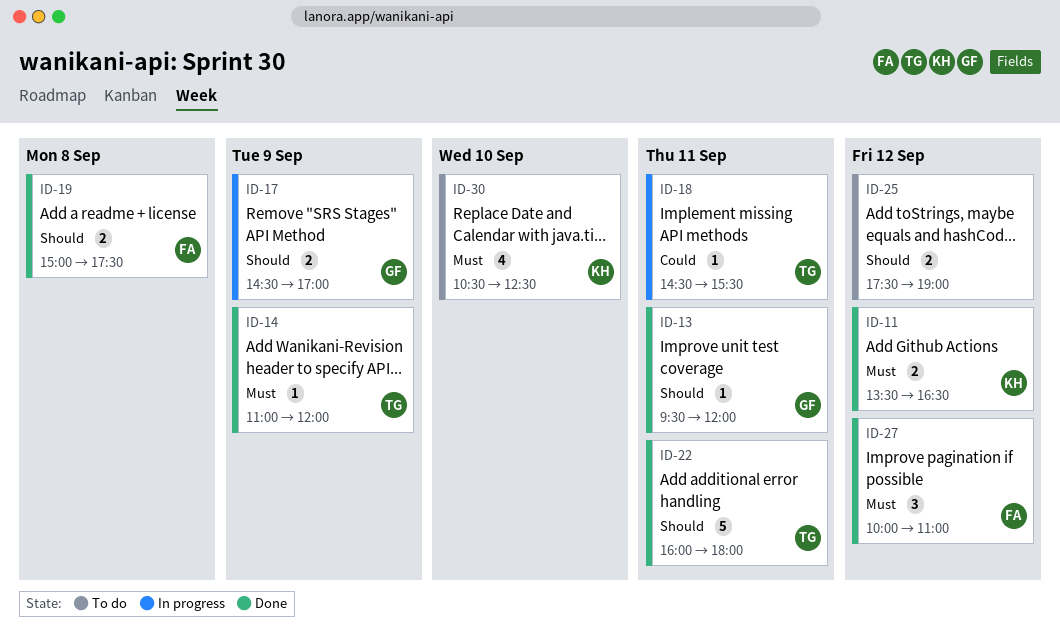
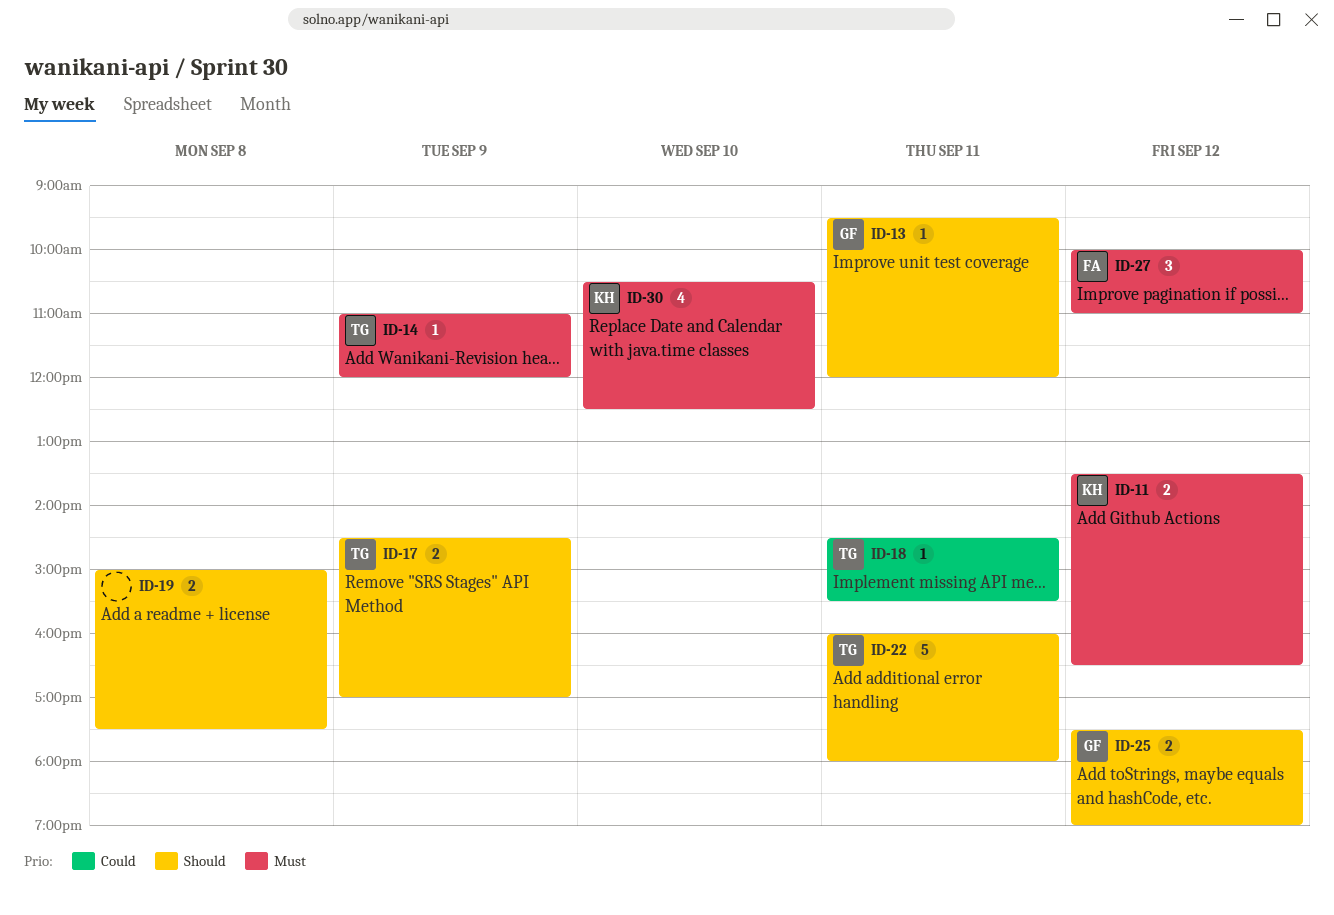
ID-17, owner: GF -> TG
ID-19, owner: FA -> none
ID-25, owner: none -> GF

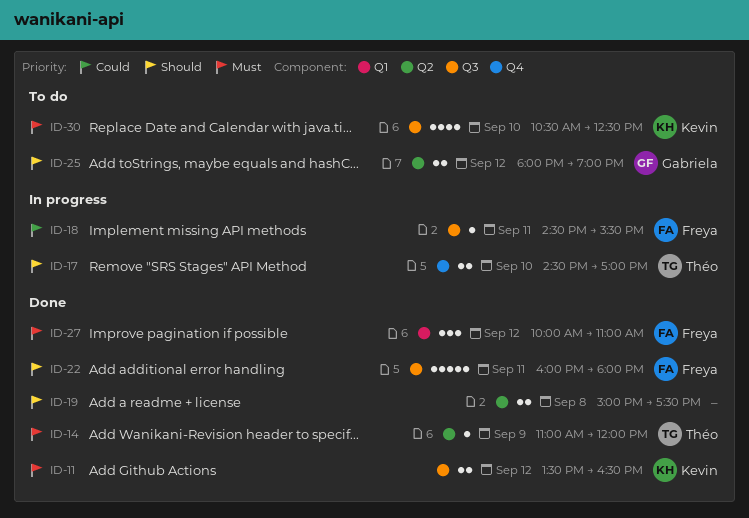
ID-13: present -> none
ID-17, day: Sep 9 -> Sep 10
ID-18, owner: Théo -> Freya
ID-22, owner: Théo -> Freya
ID-25, begins: 17:30 -> 18:00

